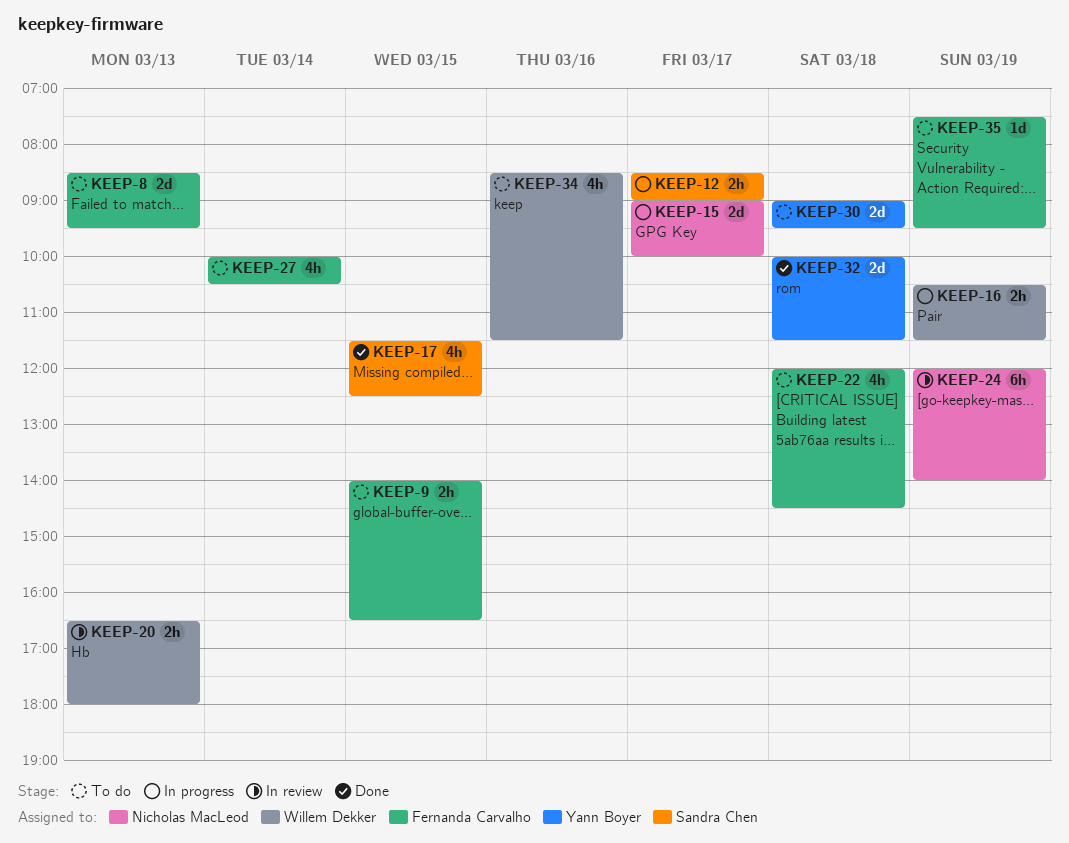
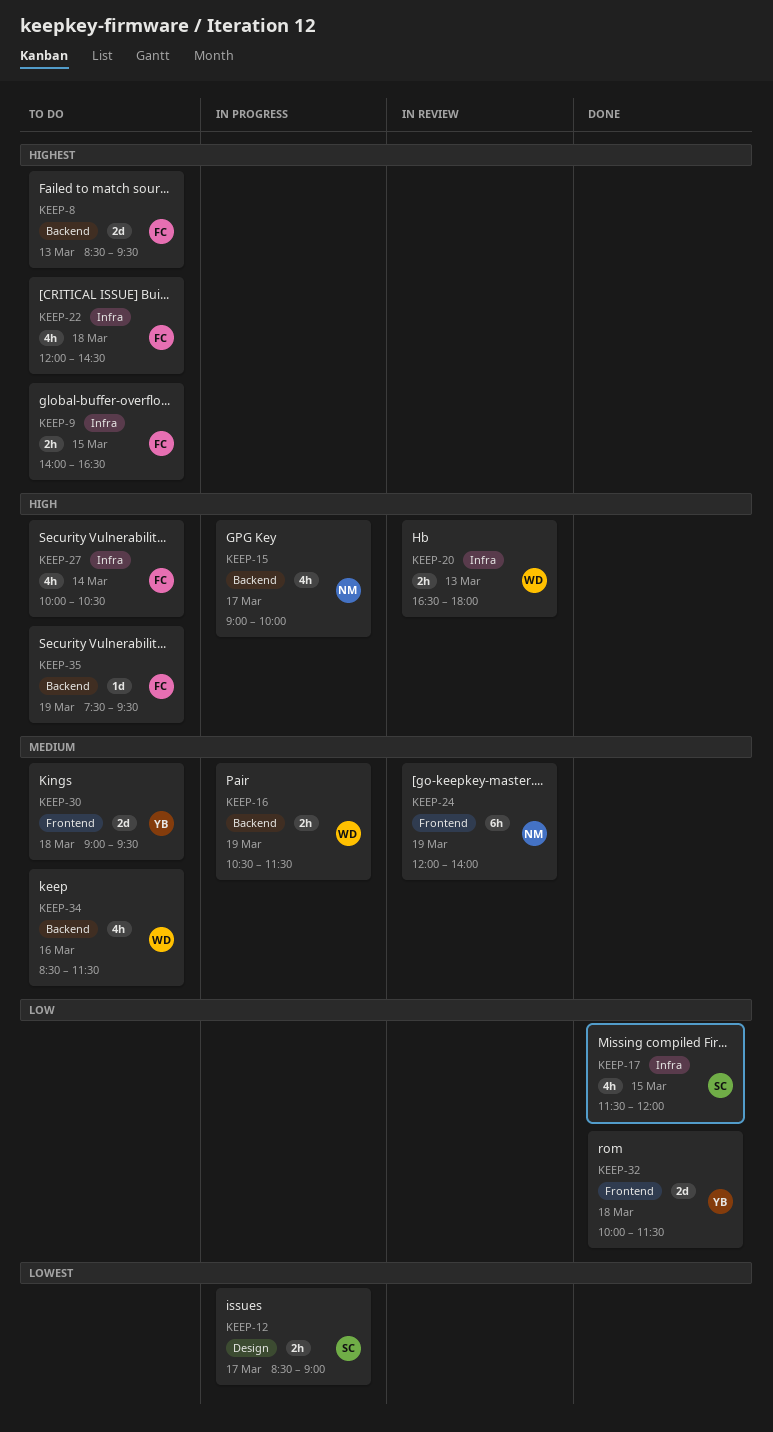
KEEP-15, estimate: 2d -> 4h
KEEP-17, ends: 12:30 -> 12:00

